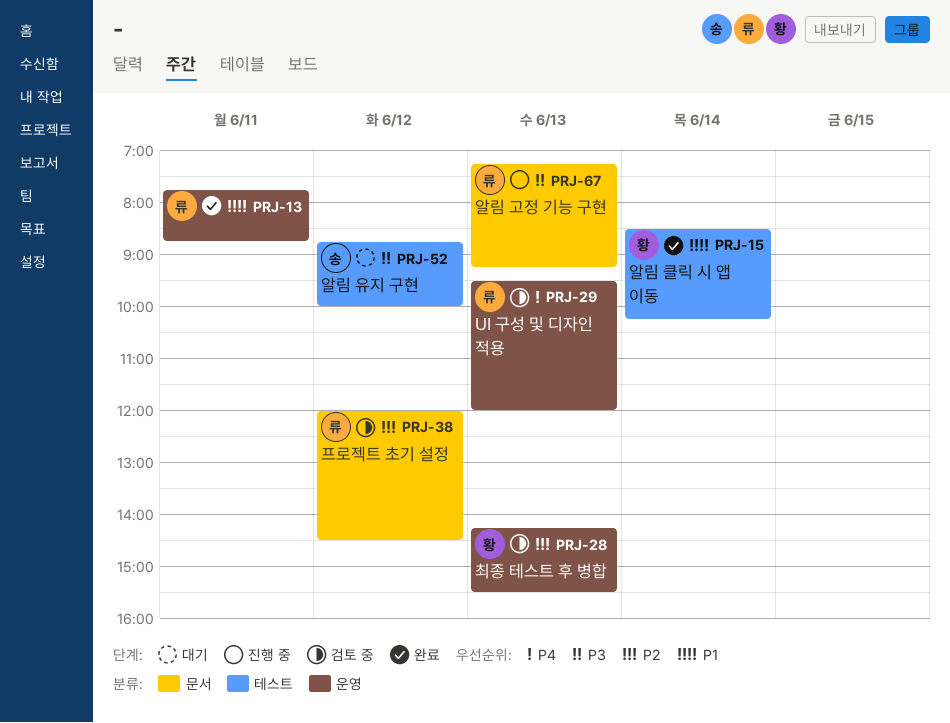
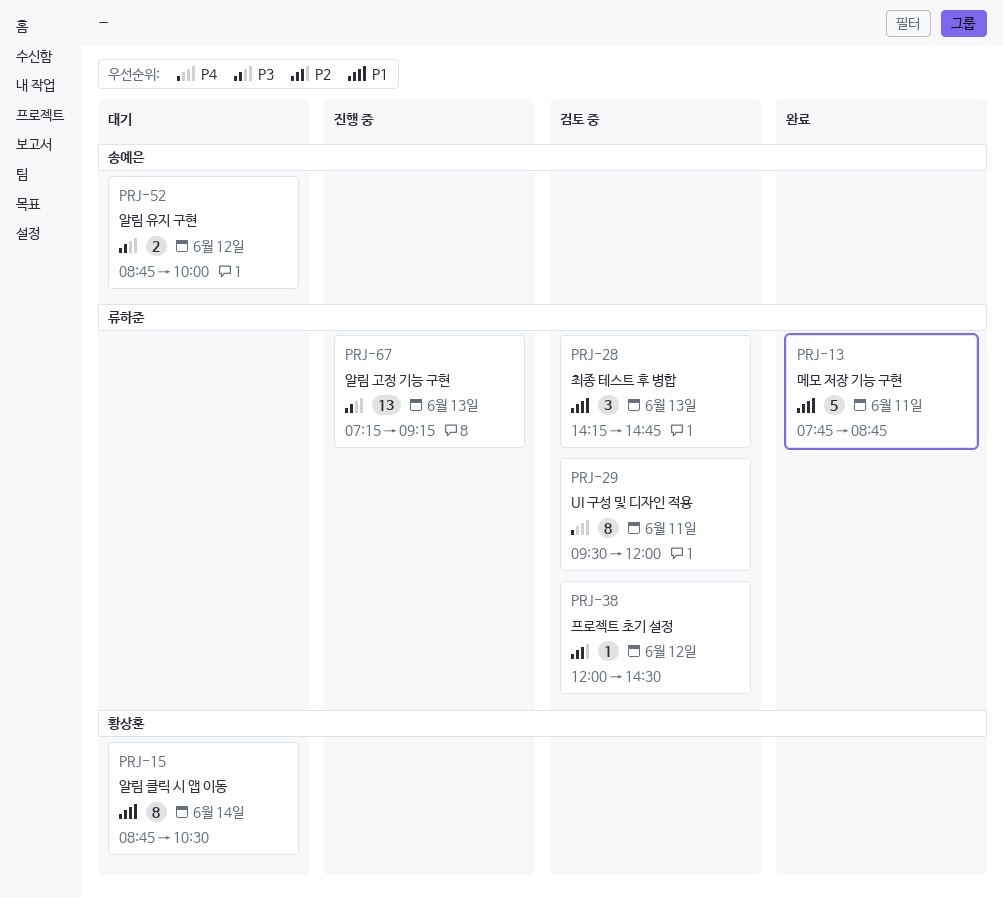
PRJ-15, status: 완료 -> 대기
PRJ-15, begins: 08:30 -> 08:45
PRJ-15, ends: 10:15 -> 10:30
PRJ-28, owner: 황상훈 -> 류하준
PRJ-28, priority: P2 -> P1
PRJ-28, ends: 15:30 -> 14:45
PRJ-29, day: Jun 13 -> Jun 11

